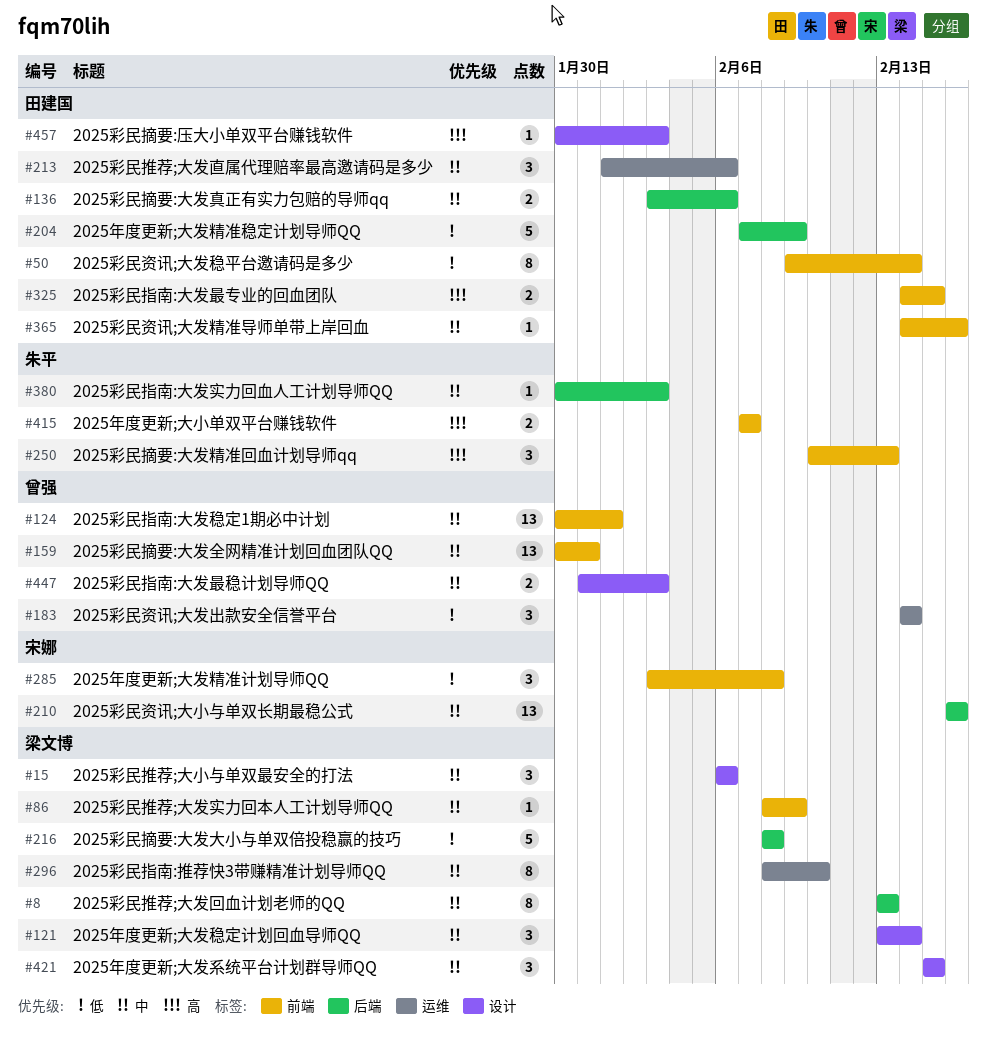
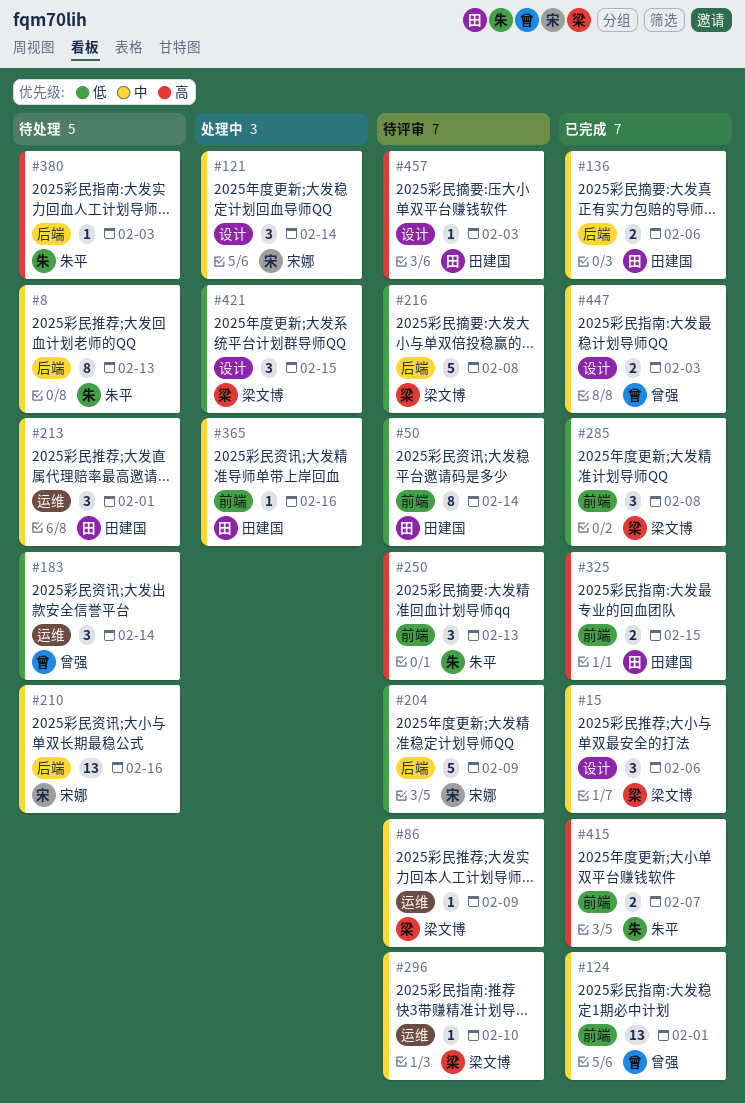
#8, owner: 梁文博 -> 朱平
#86, label: 前端 -> 运维
#121, owner: 梁文博 -> 宋娜
#159: present -> none
#204, owner: 田建国 -> 宋娜
#213, due: Feb 6 -> Feb 1
#285, owner: 宋娜 -> 梁文博
#296, estimate: 8 -> 1
#380, priority: 中 -> 高
#421, priority: 中 -> 低

